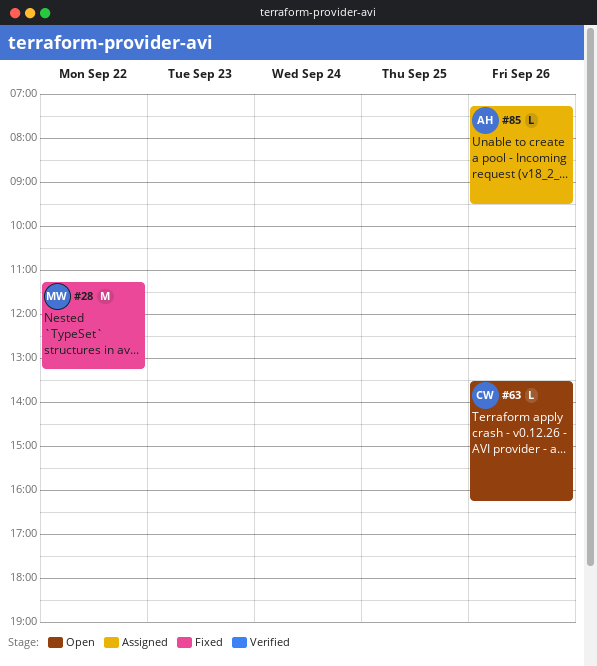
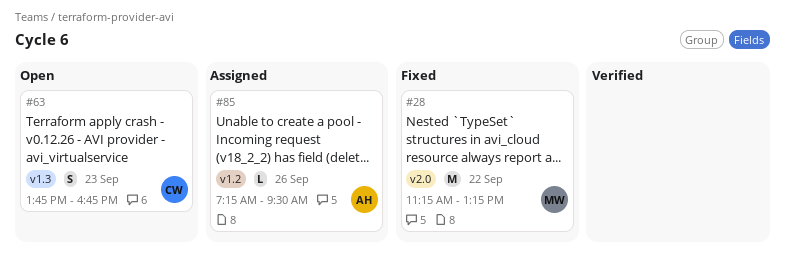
#63, estimate: L -> S
#63, day: Sep 26 -> Sep 23
#63, begins: 13:30 -> 13:45
#63, ends: 16:15 -> 16:45

